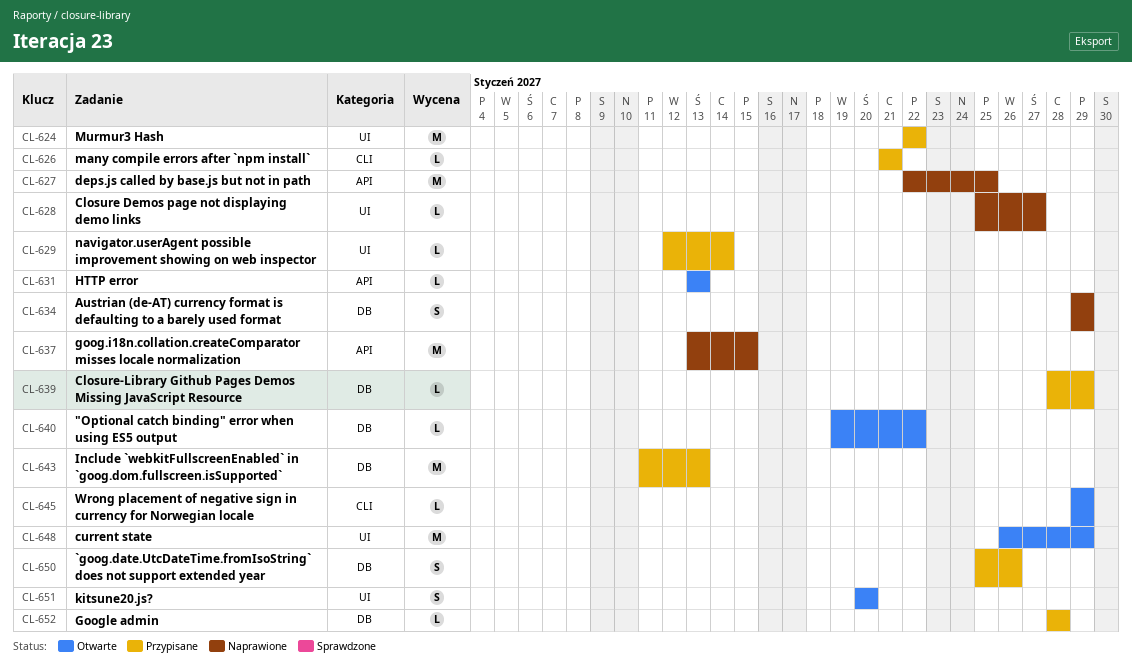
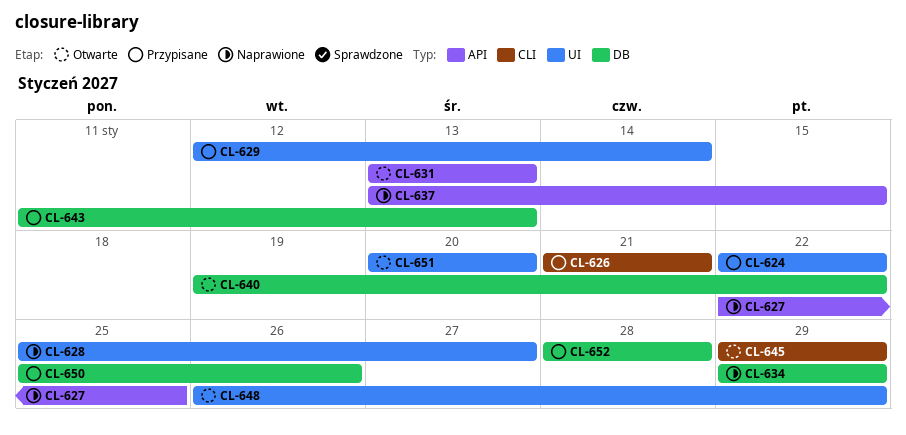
CL-639: present -> none

